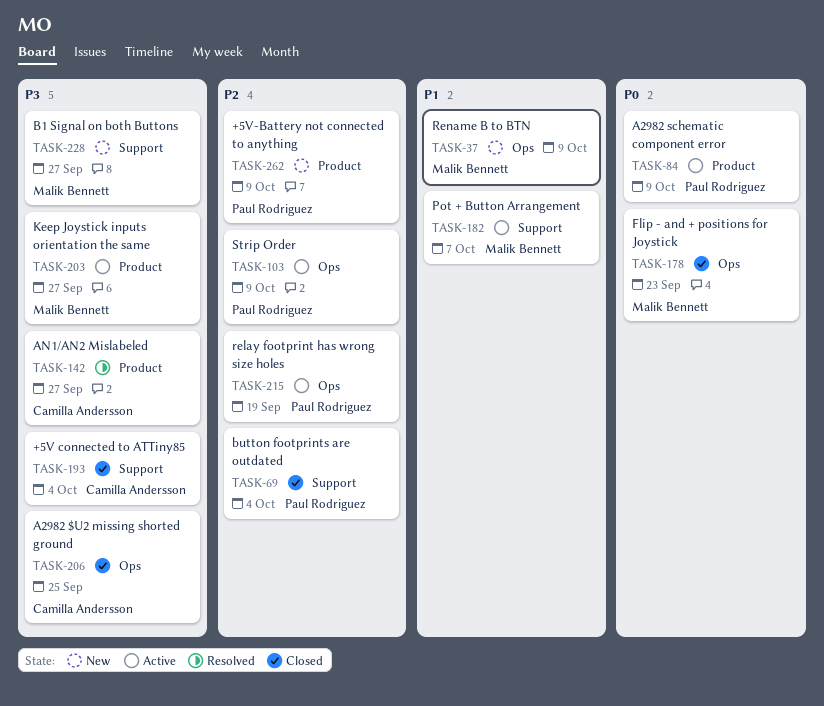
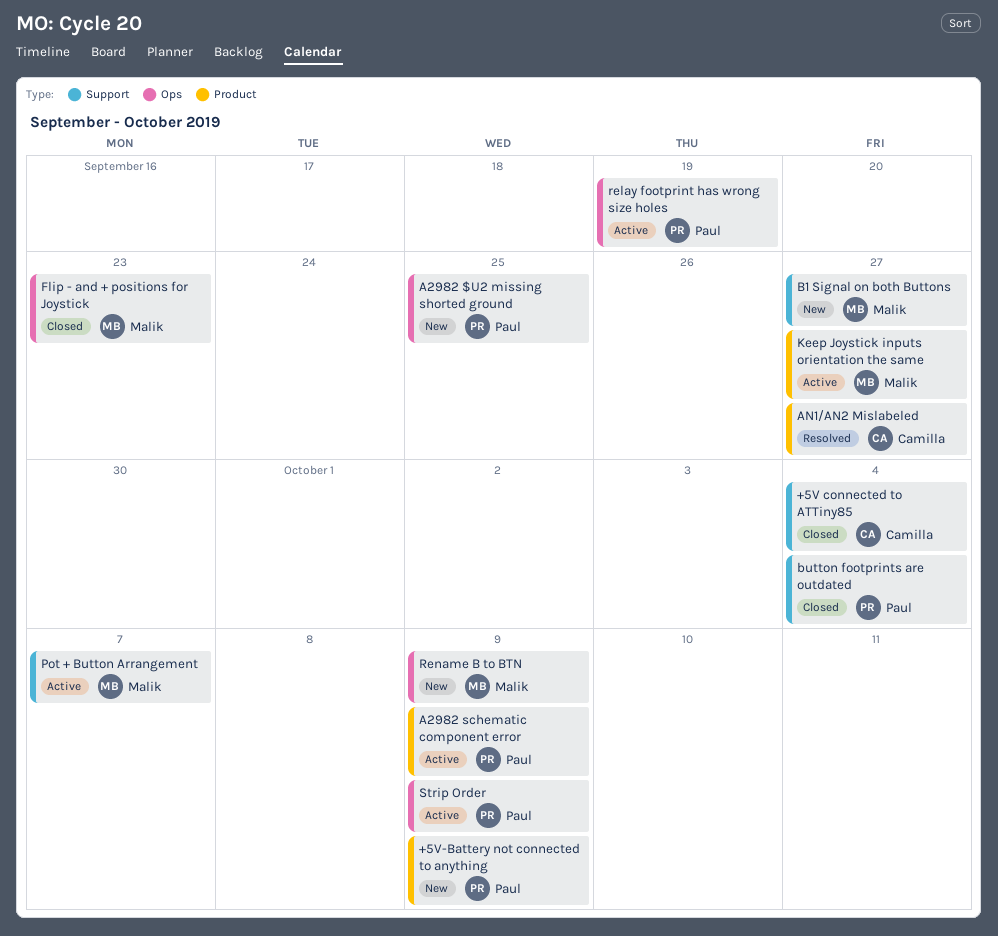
A2982 $U2 missing shorted ground, status: Closed -> New
A2982 $U2 missing shorted ground, owner: Camilla Andersson -> Paul Rodriguez

